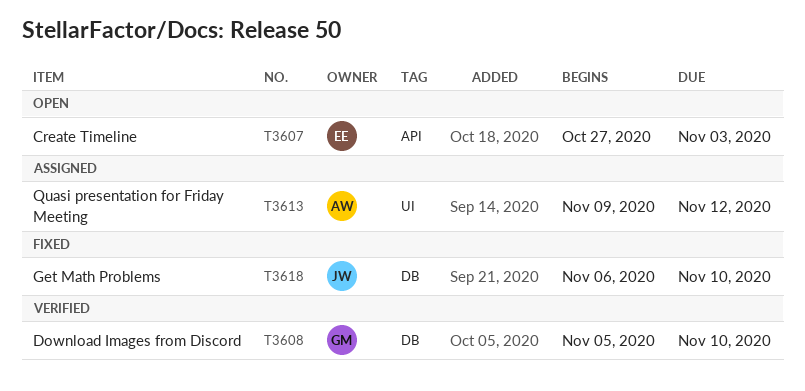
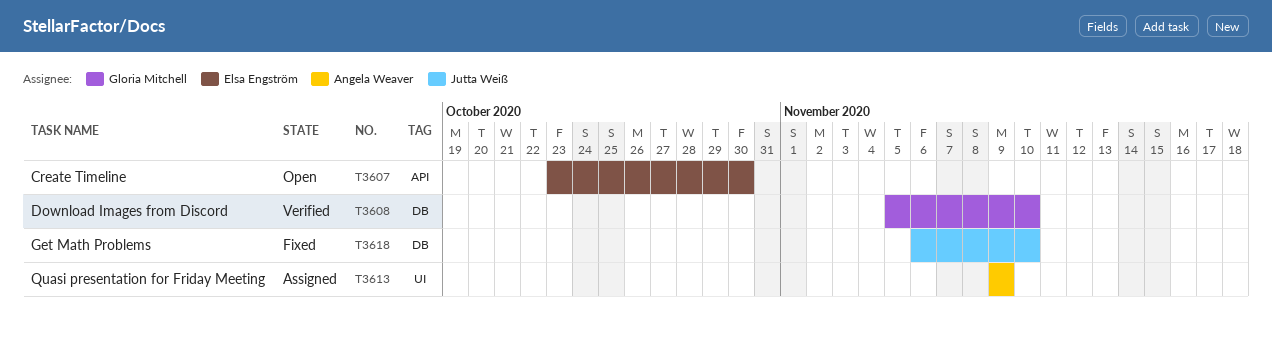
T3607, start: Oct 27 -> Oct 23
T3607, due: Nov 3 -> Oct 30
T3613, due: Nov 12 -> Nov 9

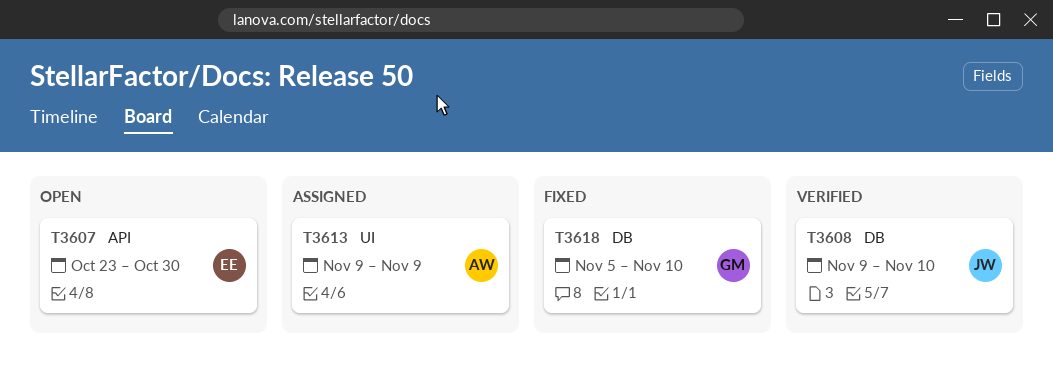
T3608, owner: Gloria Mitchell -> Jutta Weiß
T3608, start: Nov 5 -> Nov 9
T3618, owner: Jutta Weiß -> Gloria Mitchell
T3618, start: Nov 6 -> Nov 5

